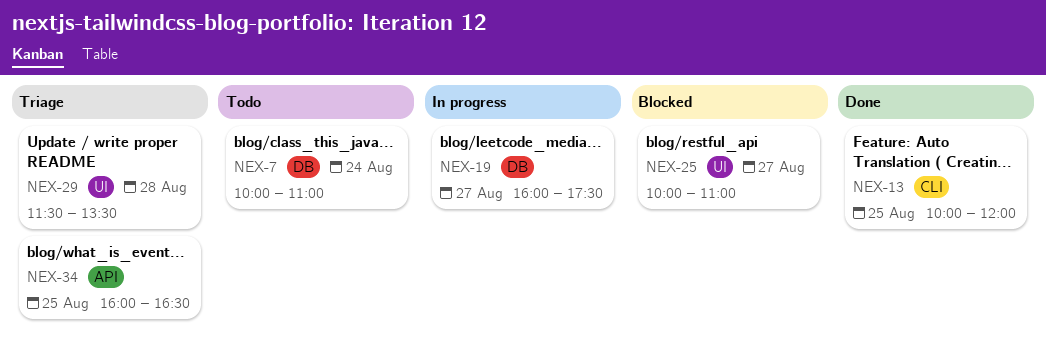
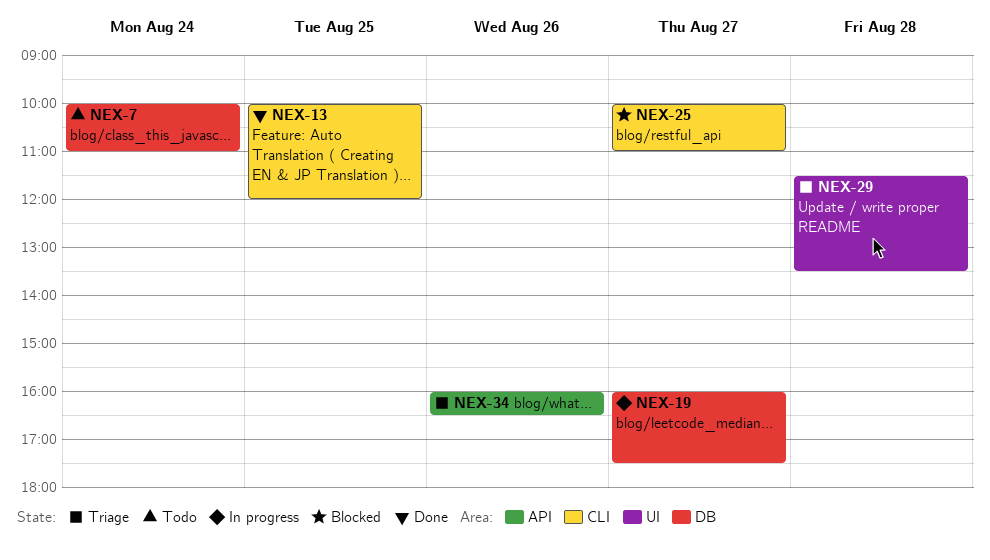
NEX-25, label: UI -> CLI
NEX-34, day: Aug 25 -> Aug 26

